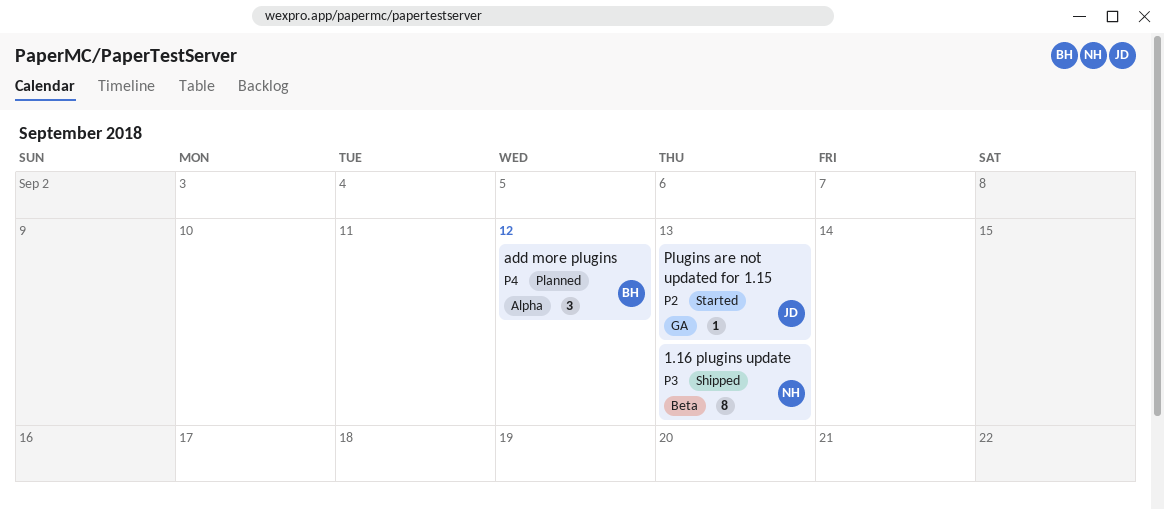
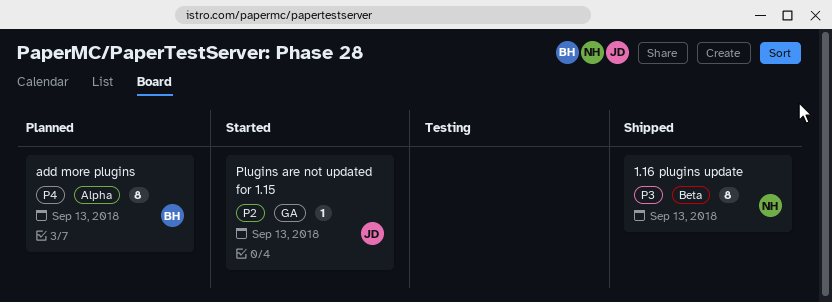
add more plugins, estimate: 3 -> 8
add more plugins, due: Sep 12 -> Sep 13

